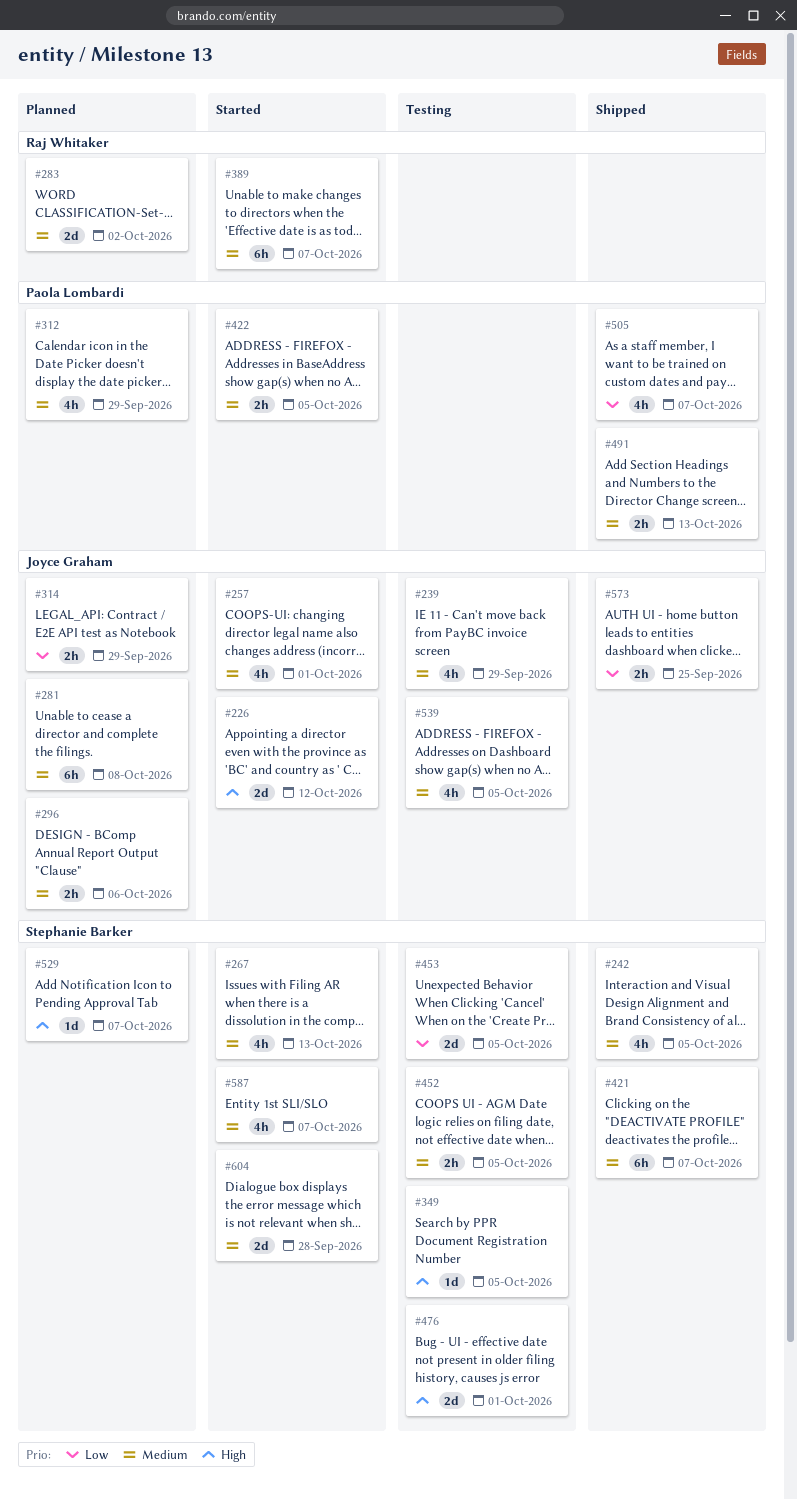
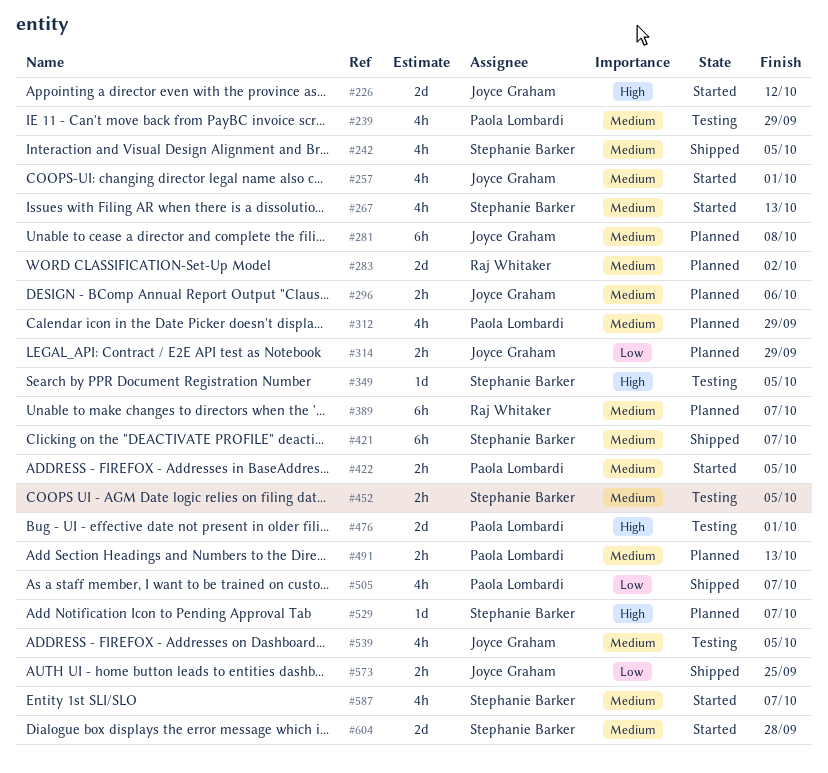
#239, owner: Joyce Graham -> Paola Lombardi
#389, status: Started -> Planned
#453: present -> none
#476, owner: Stephanie Barker -> Paola Lombardi
#491, status: Shipped -> Planned

